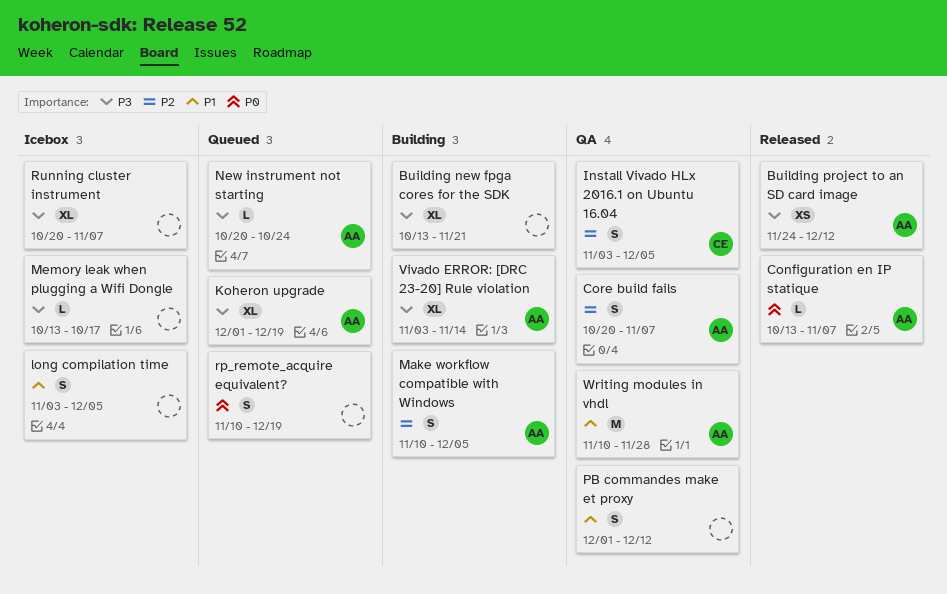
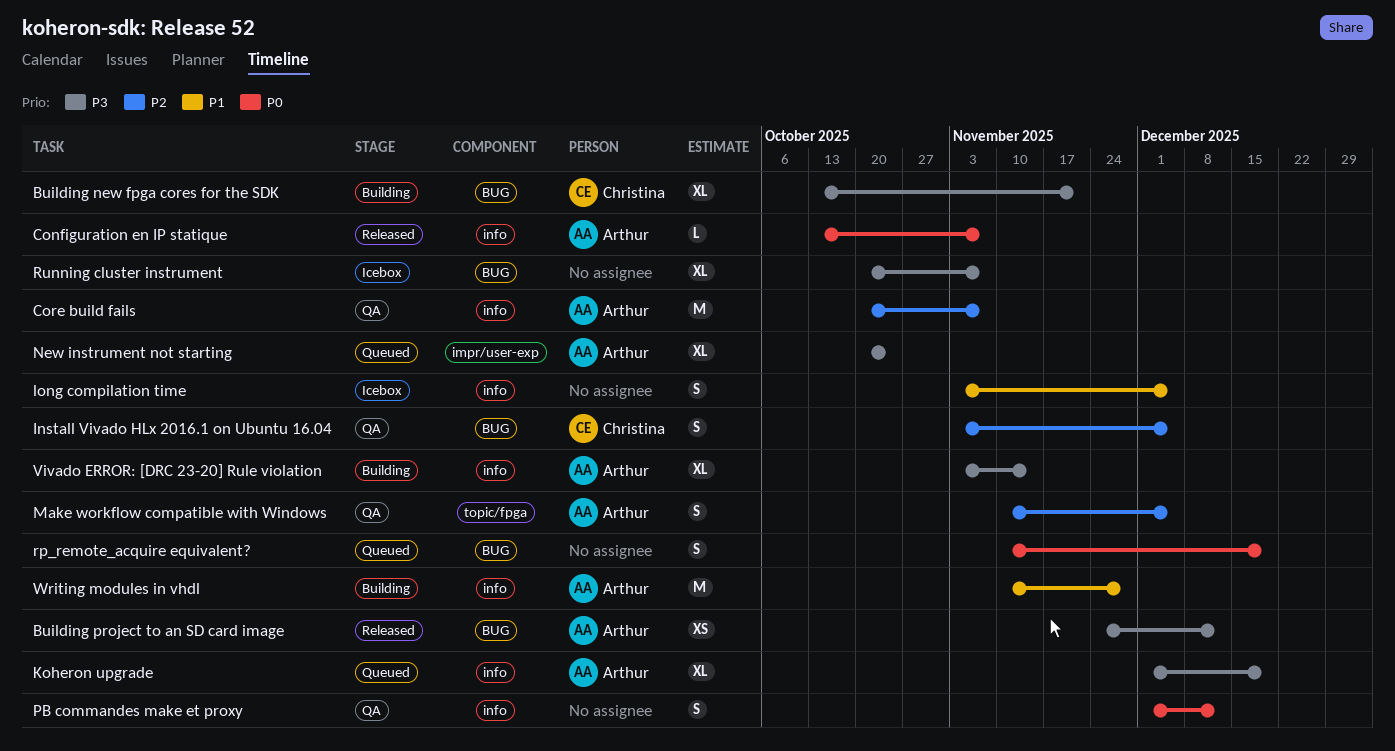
Building new fpga cores for the SDK, owner: none -> Christina
Core build fails, estimate: S -> M
Make workflow compatible with Windows, status: Building -> QA
Memory leak when plugging a Wifi Dongle: present -> none
New instrument not starting, estimate: L -> XL
PB commandes make et proxy, priority: P1 -> P0
Writing modules in vhdl, status: QA -> Building

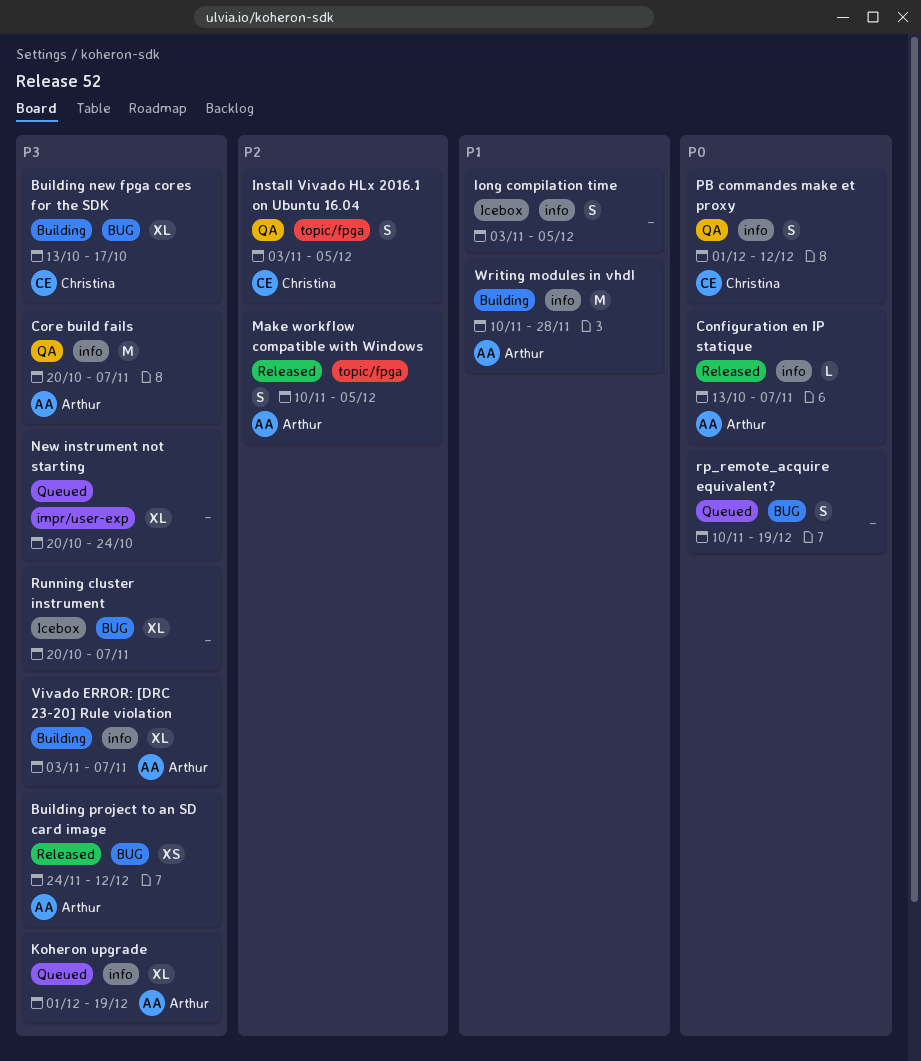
Building new fpga cores for the SDK, due: Nov 21 -> Oct 17
Core build fails, priority: P2 -> P3
Install Vivado HLx 2016.1 on Ubuntu 16.04, label: BUG -> topic/fpga
Make workflow compatible with Windows, status: QA -> Released
New instrument not starting, owner: Arthur -> none
PB commandes make et proxy, owner: none -> Christina
Vivado ERROR: [DRC 23-20] Rule violation, due: Nov 14 -> Nov 7

